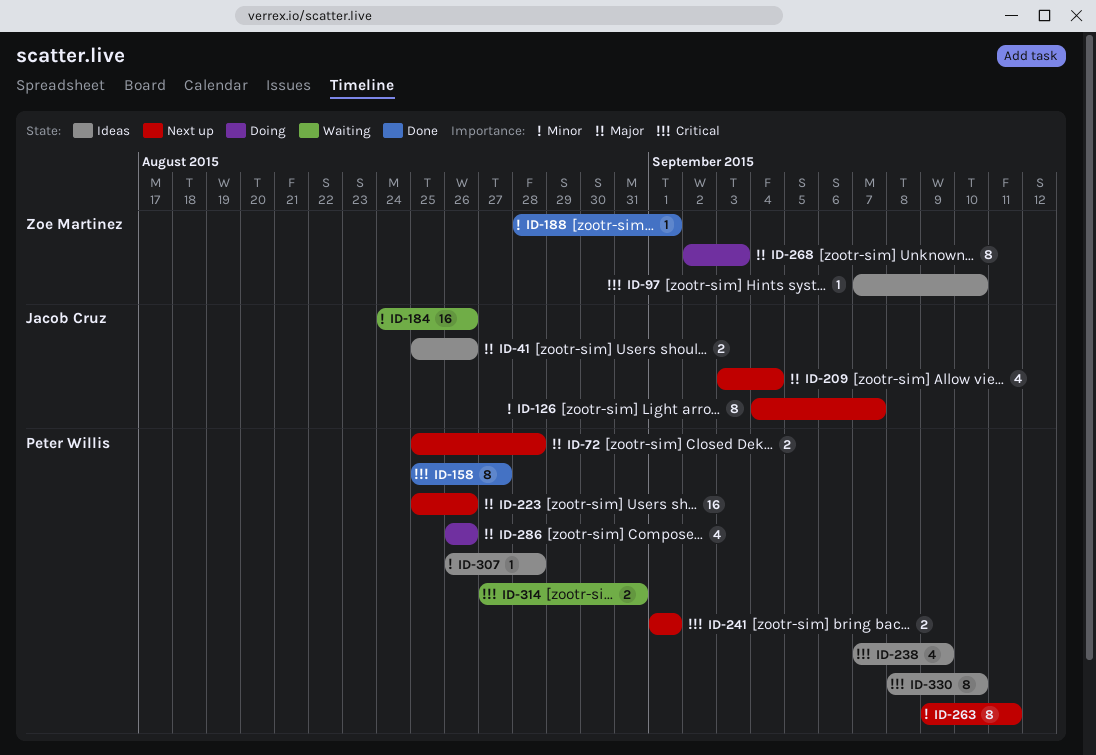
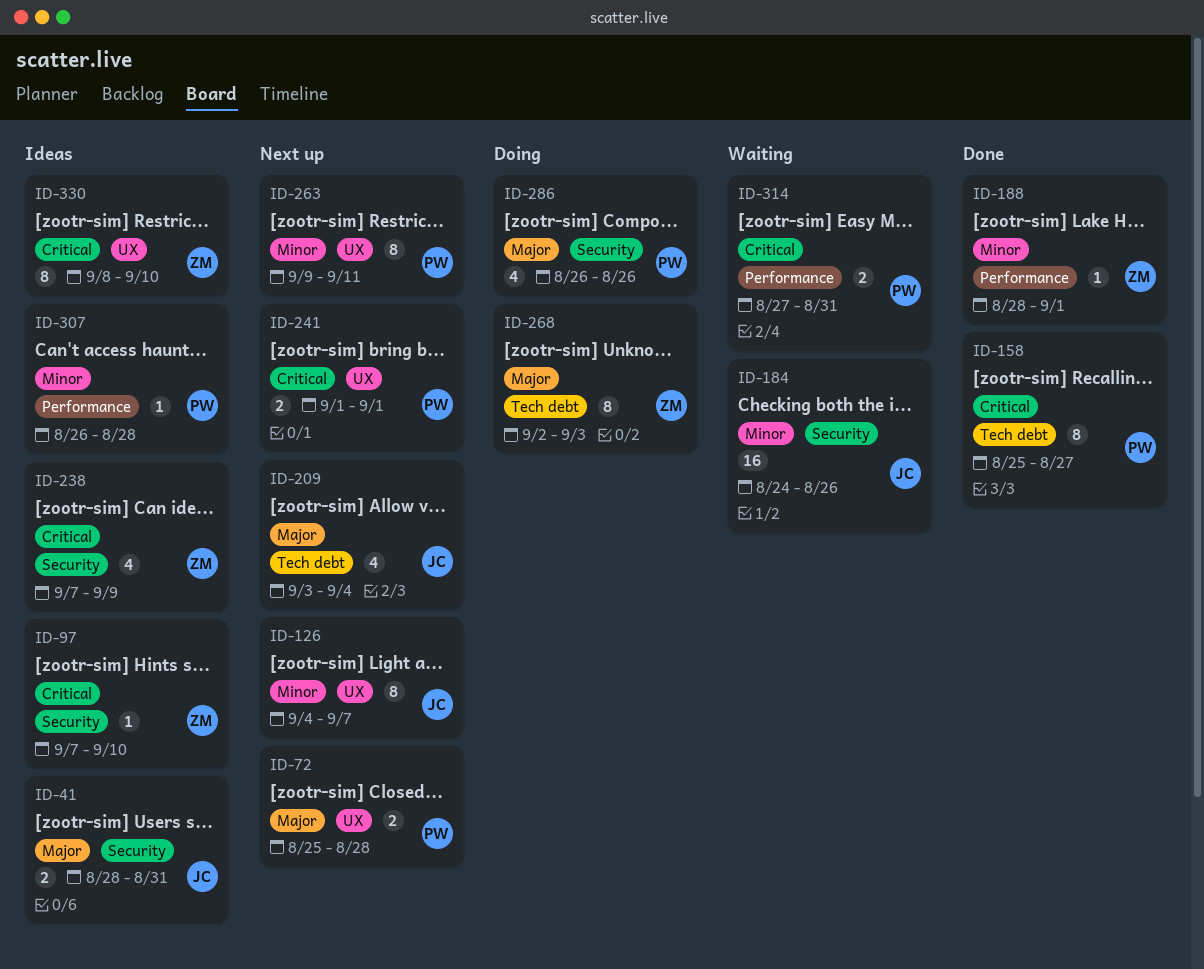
ID-41, start: Aug 25 -> Aug 28
ID-41, due: Aug 26 -> Aug 31
ID-223: present -> none
ID-238, owner: Peter Willis -> Zoe Martinez
ID-330, owner: Peter Willis -> Zoe Martinez

